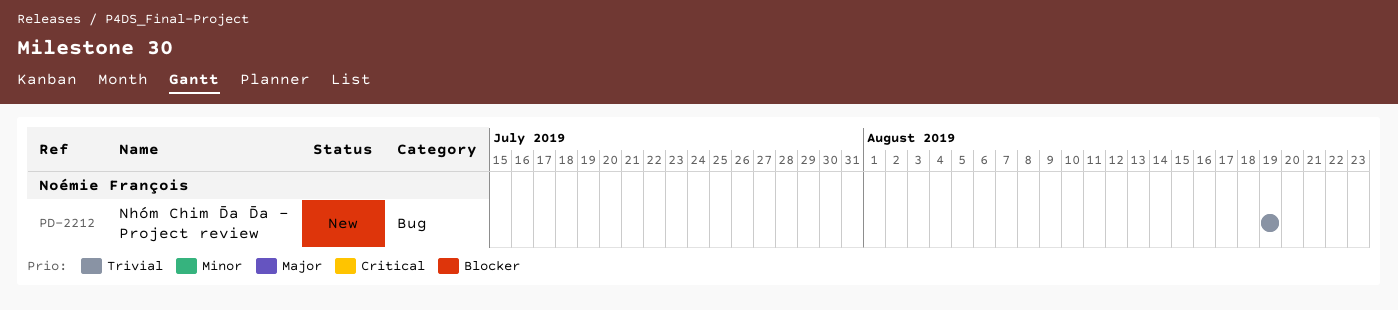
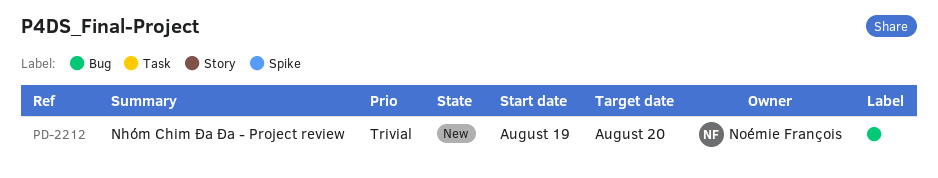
PD-2212, due: Aug 19 -> Aug 20

